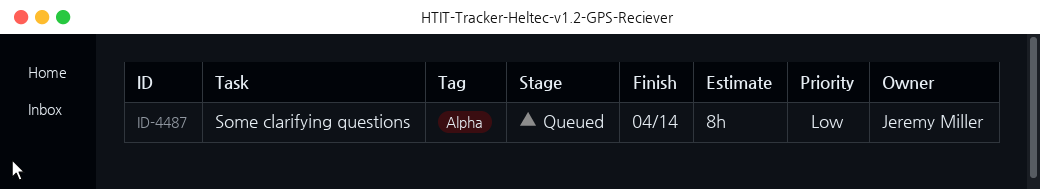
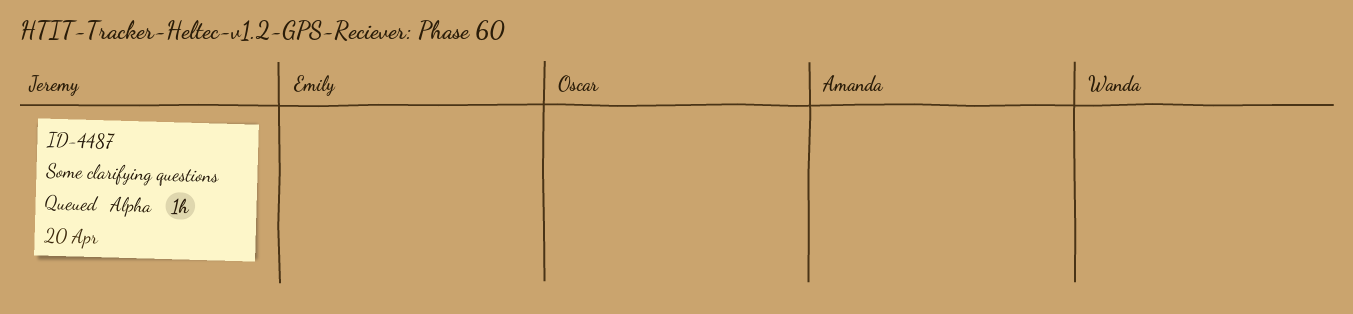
ID-4487, estimate: 8h -> 1h
ID-4487, due: Apr 14 -> Apr 20

